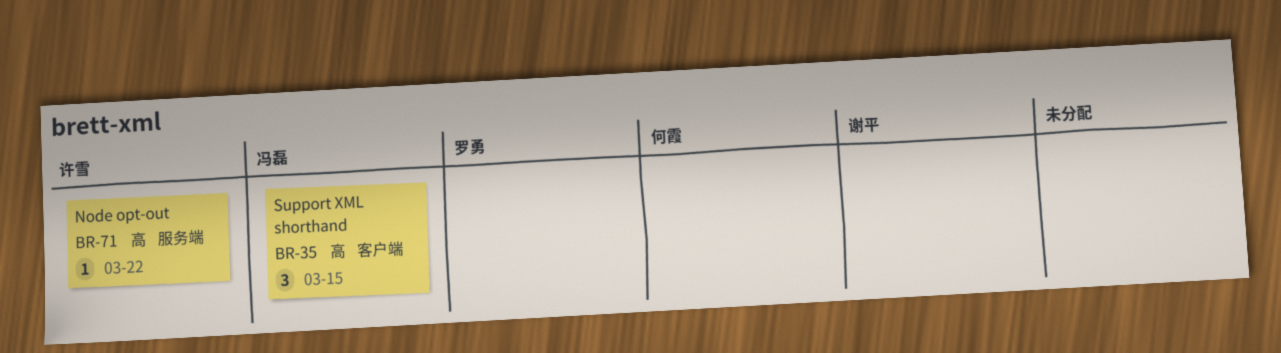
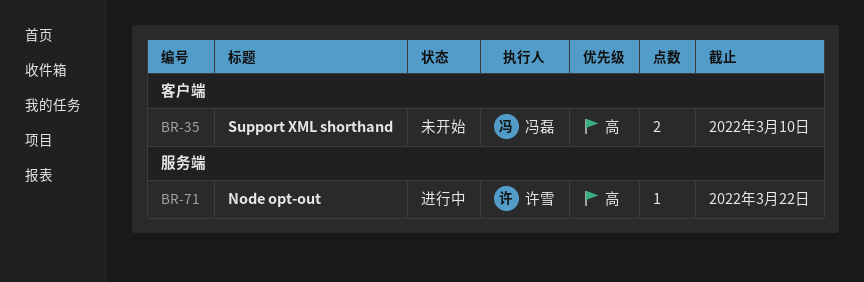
BR-35, estimate: 3 -> 2
BR-35, due: Mar 15 -> Mar 10

